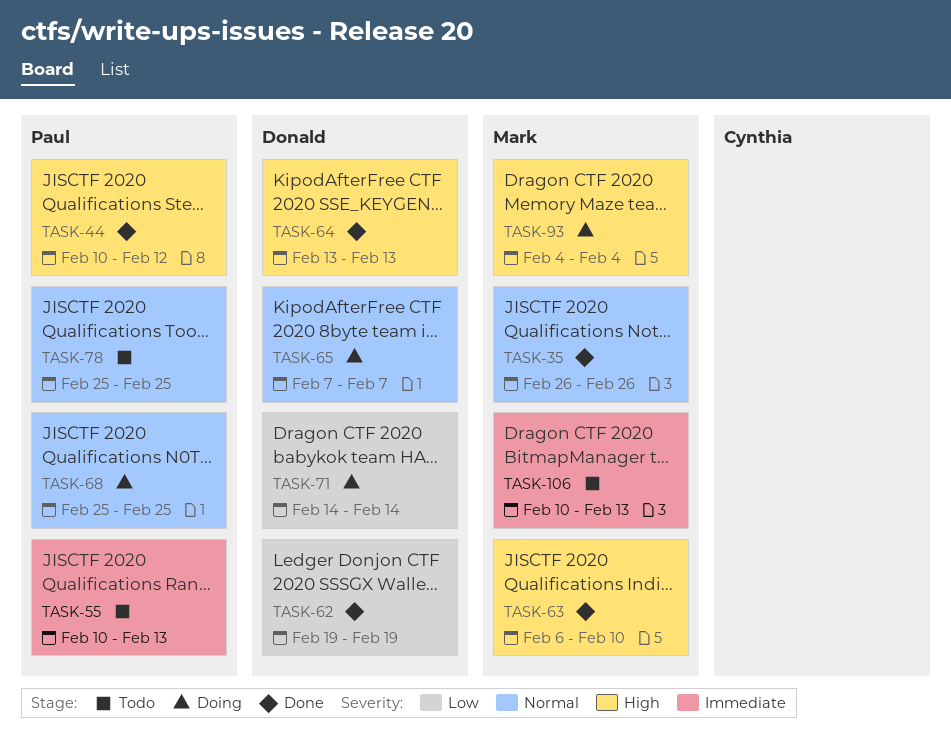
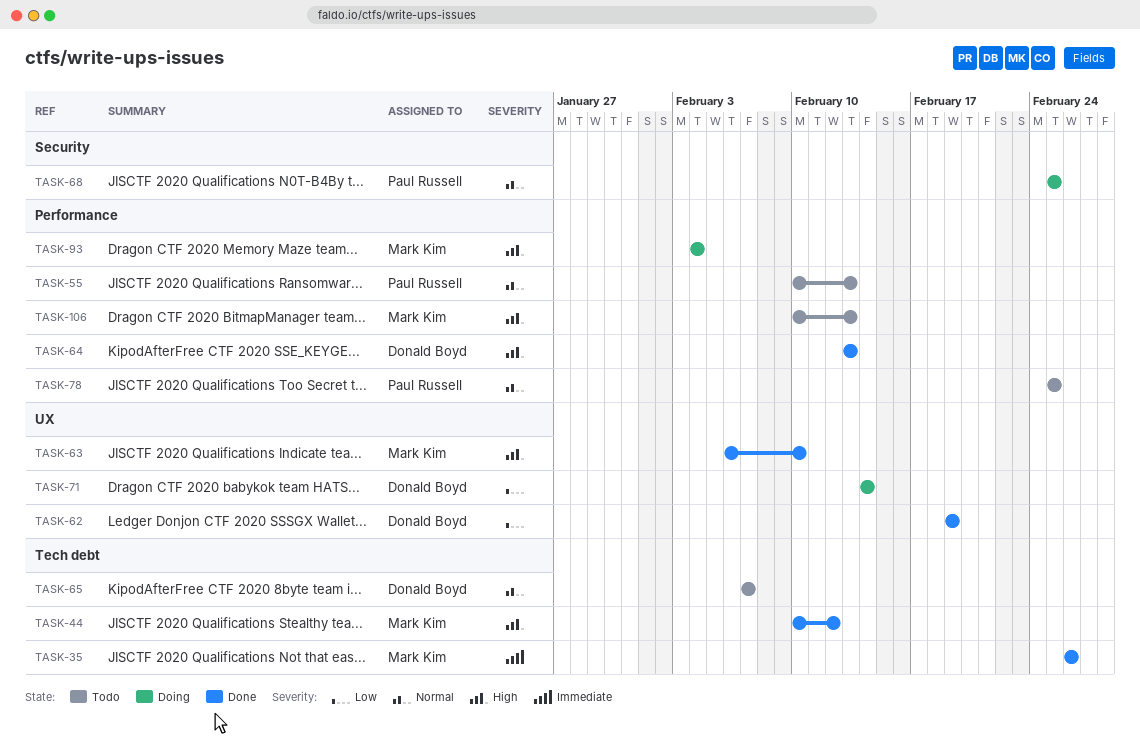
TASK-35, priority: Normal -> Immediate
TASK-44, owner: Paul Russell -> Mark Kim
TASK-55, priority: Immediate -> Normal
TASK-65, status: Doing -> Todo
TASK-106, priority: Immediate -> High

